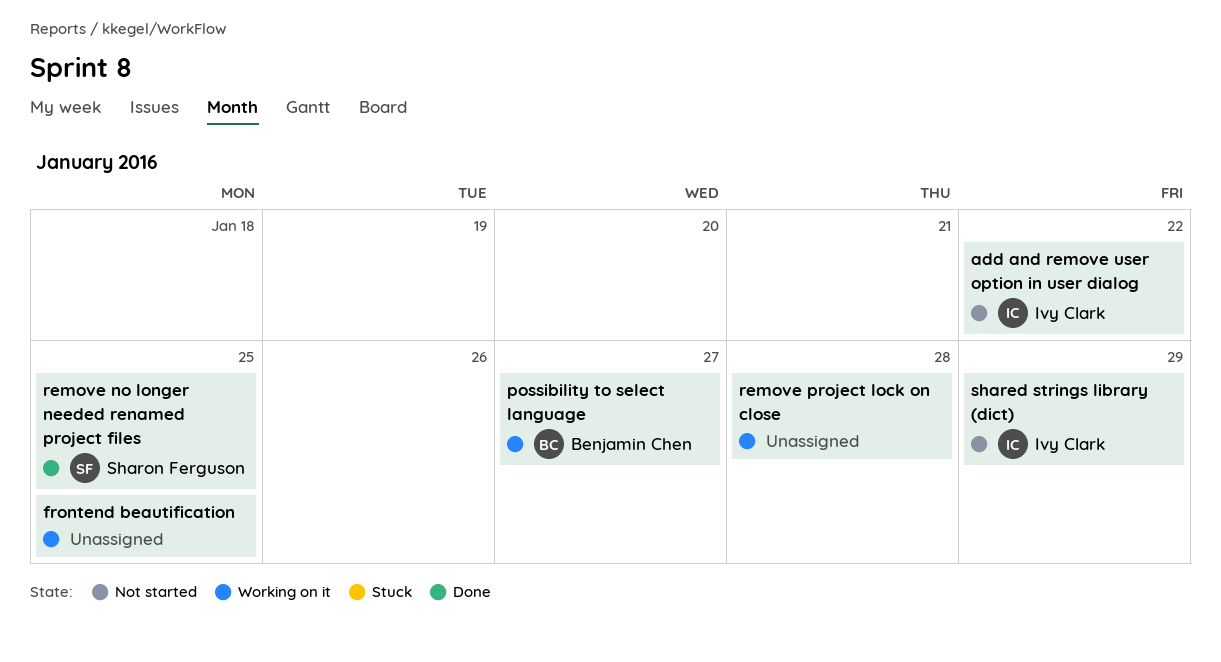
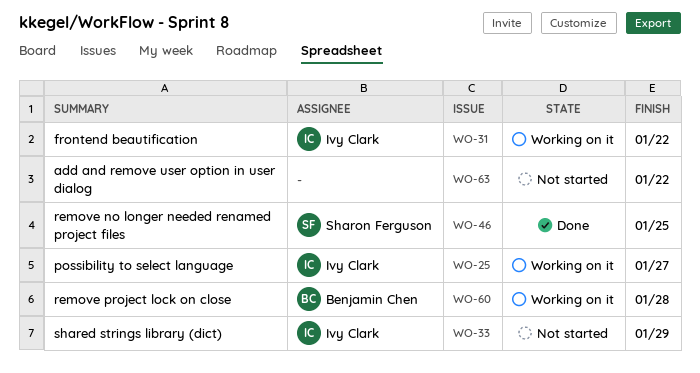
add and remove user option in user dialog, owner: Ivy Clark -> none
frontend beautification, owner: none -> Ivy Clark
frontend beautification, due: Jan 25 -> Jan 22
possibility to select language, owner: Benjamin Chen -> Ivy Clark
remove project lock on close, owner: none -> Benjamin Chen

